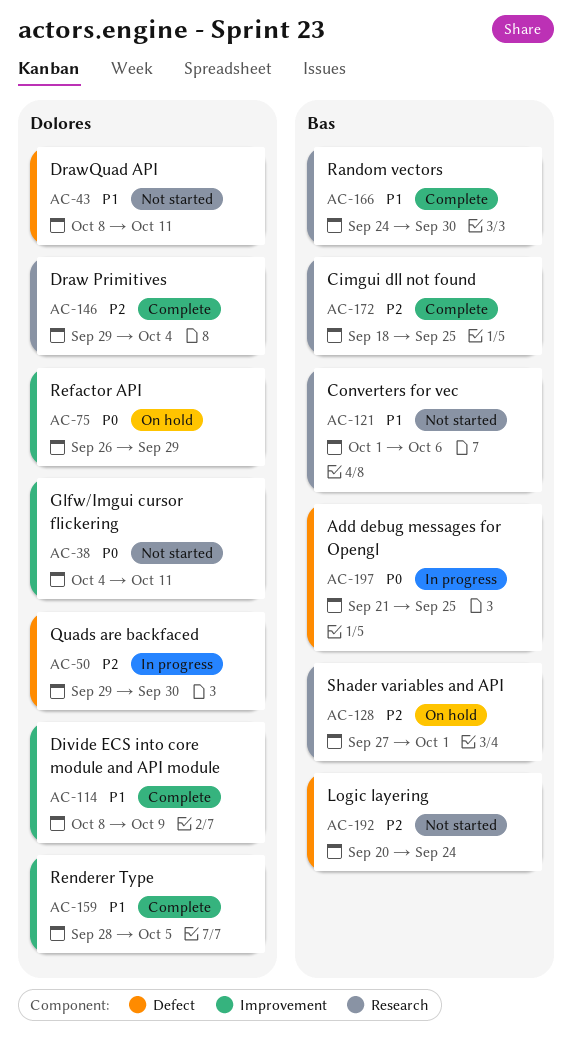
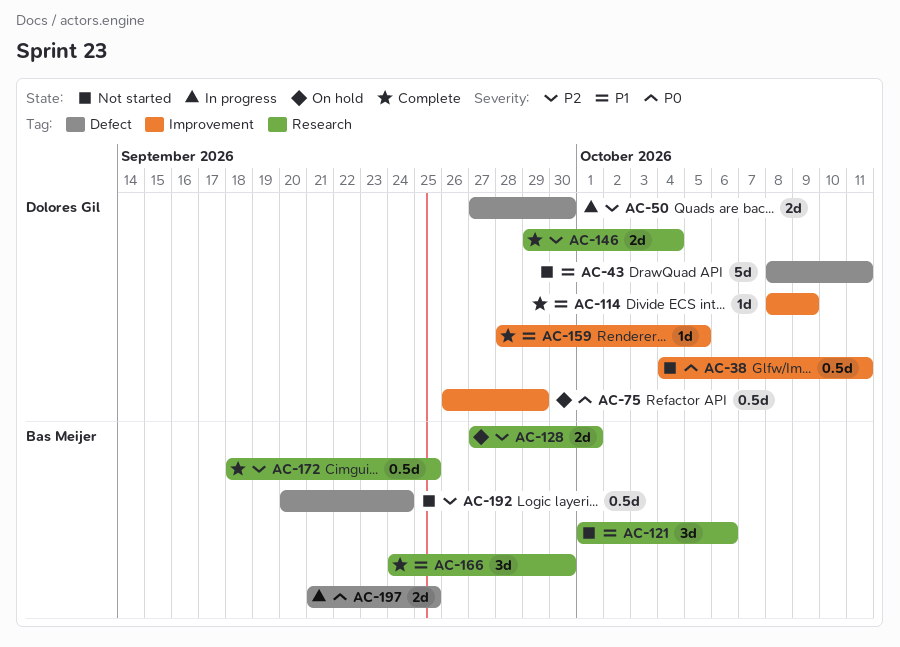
AC-50, start: Sep 29 -> Sep 27

